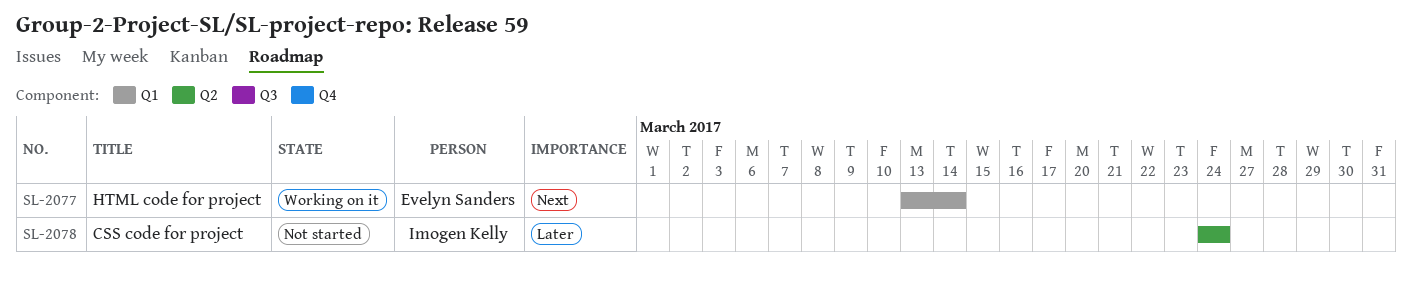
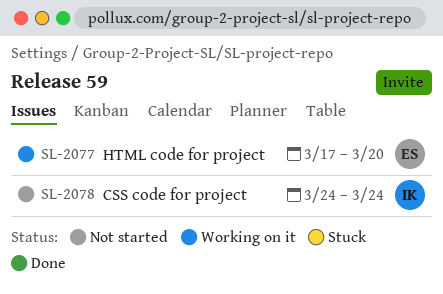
SL-2077, start: Mar 13 -> Mar 17
SL-2077, due: Mar 14 -> Mar 20

